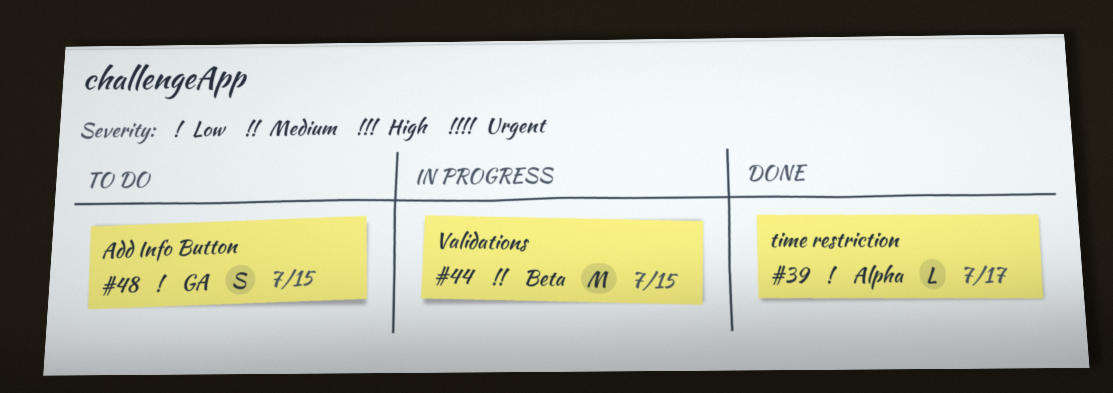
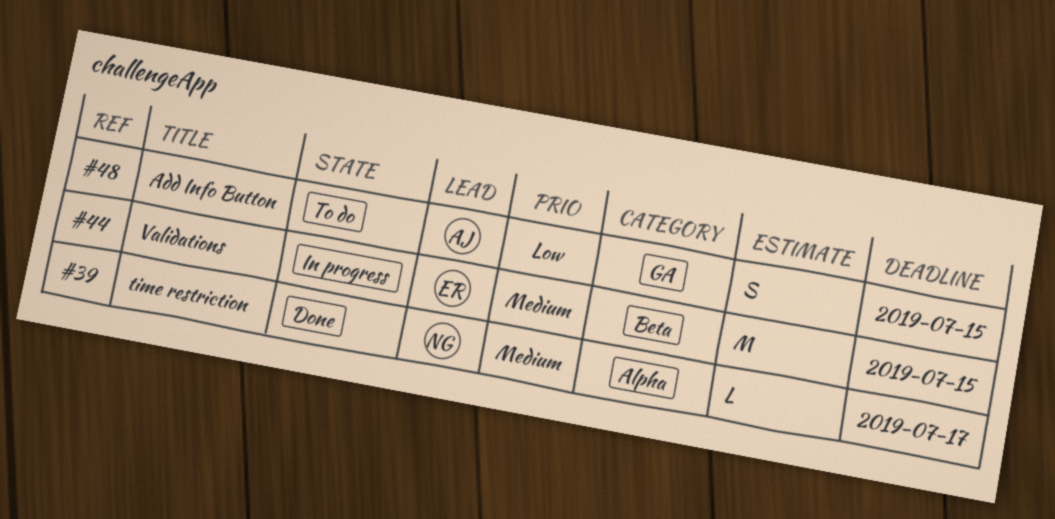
#39, priority: Low -> Medium

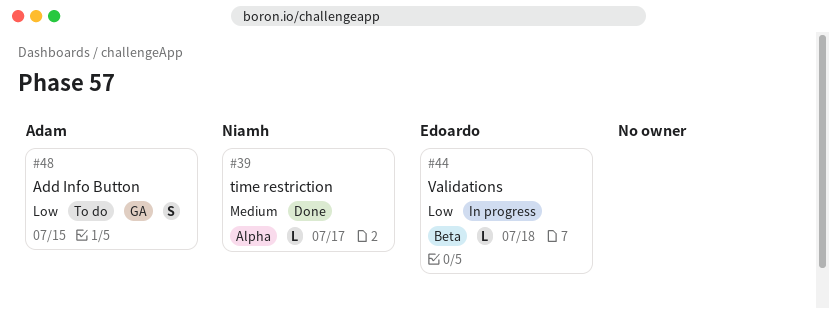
#44, priority: Medium -> Low
#44, estimate: M -> L
#44, due: Jul 15 -> Jul 18

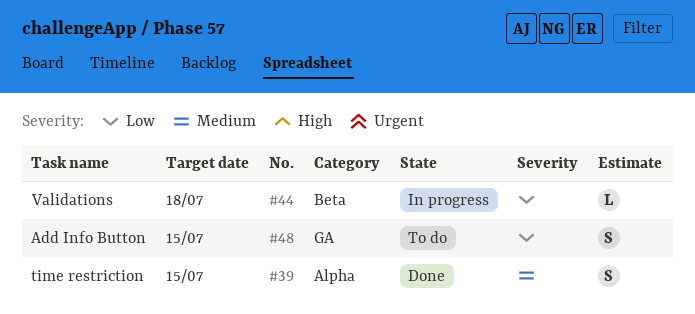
#39, estimate: L -> S
#39, due: Jul 17 -> Jul 15

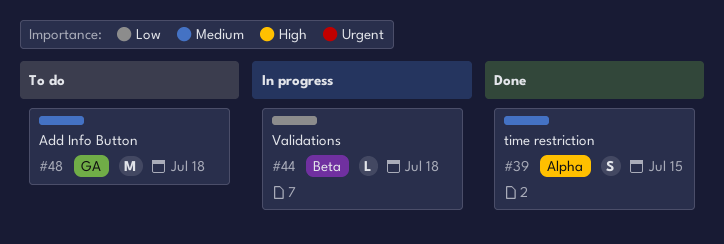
#48, priority: Low -> Medium
#48, estimate: S -> M
#48, due: Jul 15 -> Jul 18

